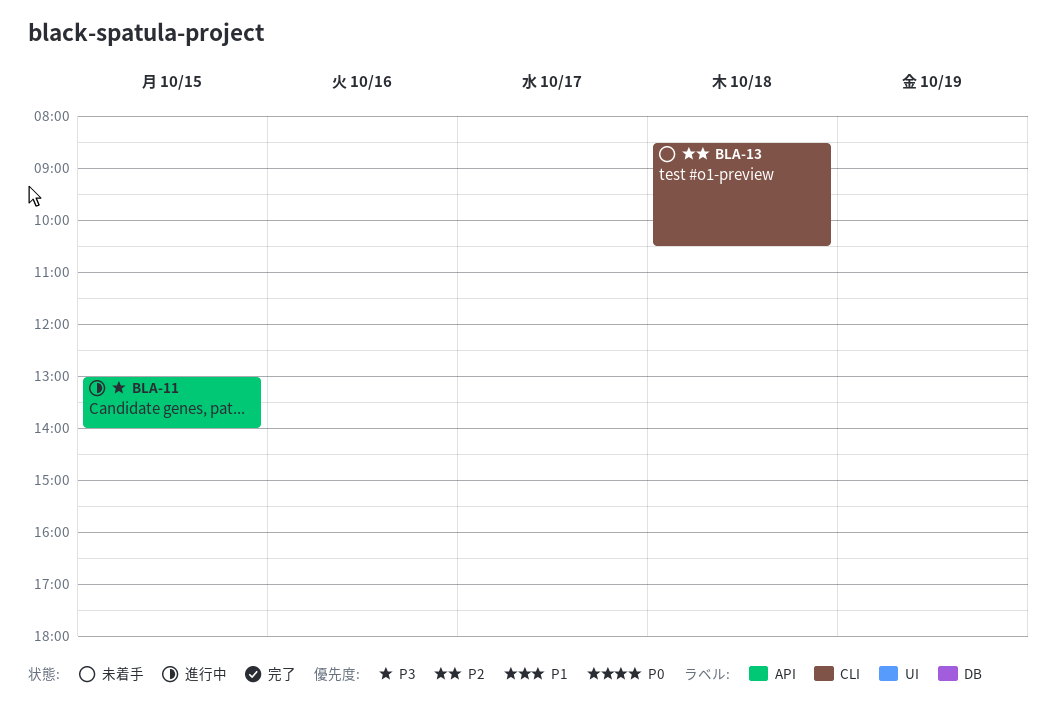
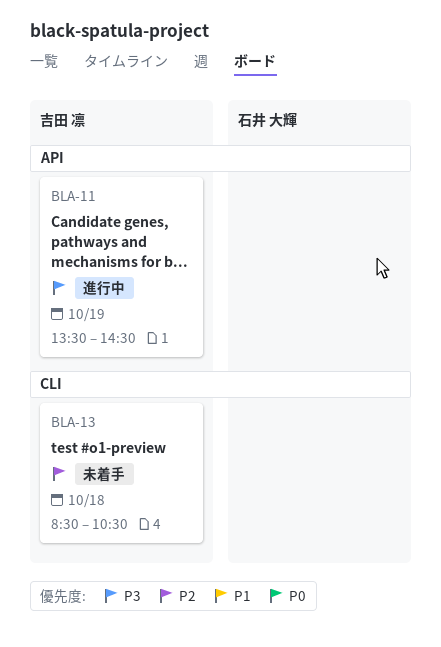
BLA-11, day: Oct 15 -> Oct 19
BLA-11, begins: 13:00 -> 13:30
BLA-11, ends: 14:00 -> 14:30

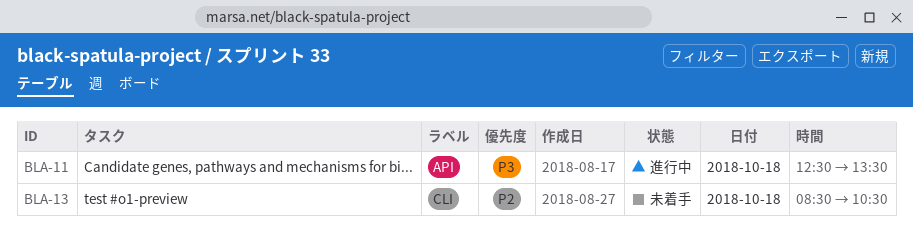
BLA-11, day: Oct 19 -> Oct 18
BLA-11, begins: 13:30 -> 12:30
BLA-11, ends: 14:30 -> 13:30

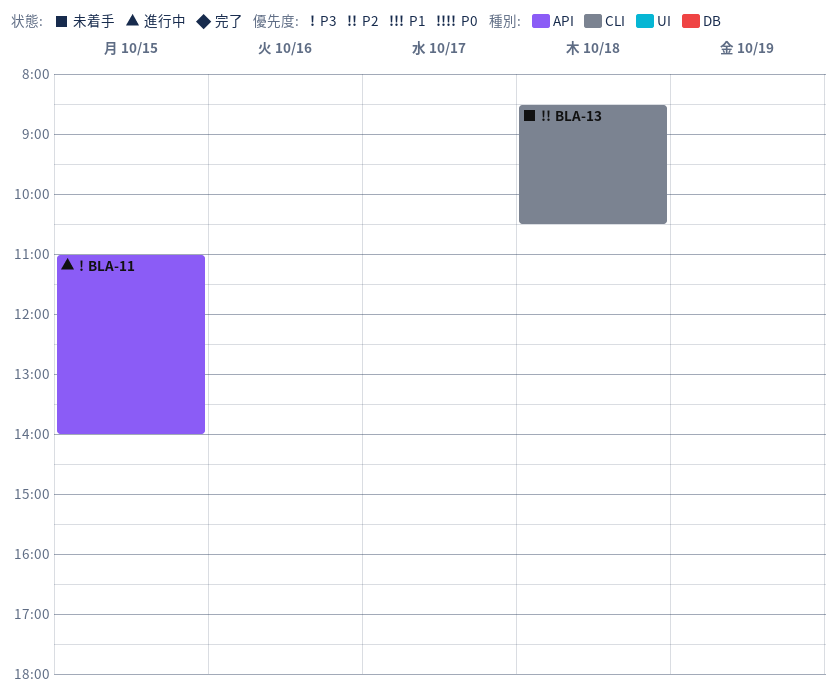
BLA-11, day: Oct 18 -> Oct 15
BLA-11, begins: 12:30 -> 11:00
BLA-11, ends: 13:30 -> 14:00

